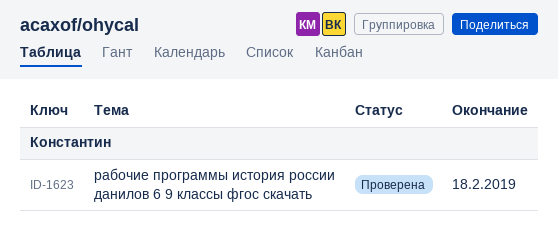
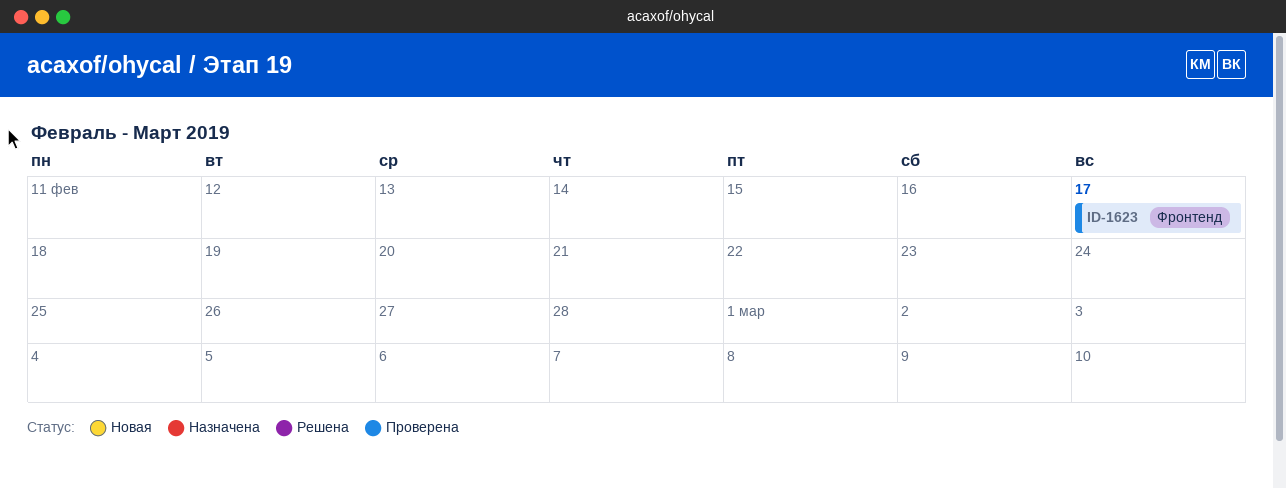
ID-1623, due: Feb 18 -> Feb 17

